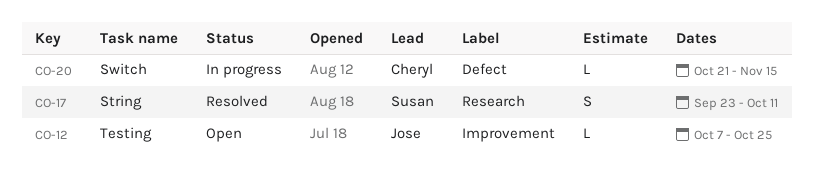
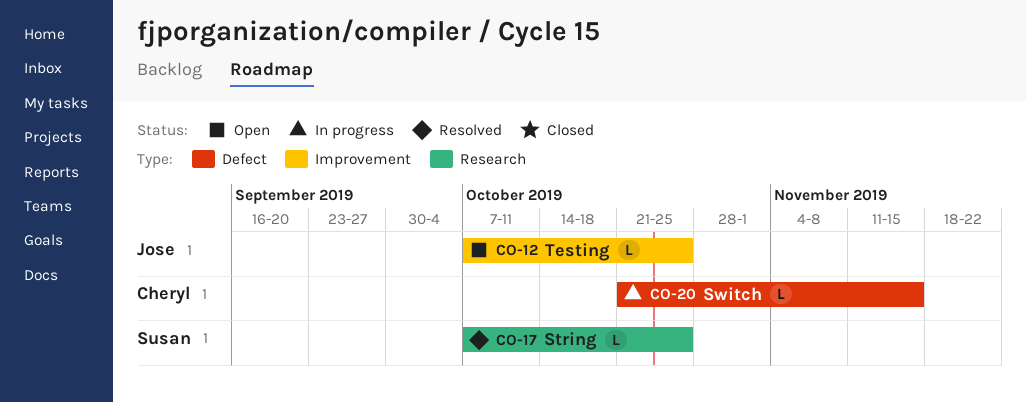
CO-17, estimate: S -> L
CO-17, start: Sep 23 -> Oct 7
CO-17, due: Oct 11 -> Oct 25

